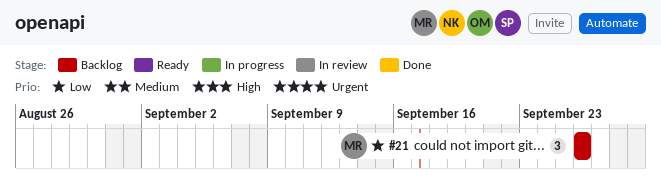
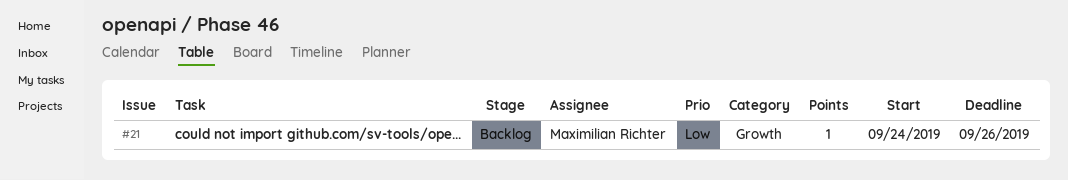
#21, estimate: 3 -> 1
#21, start: Sep 26 -> Sep 24

